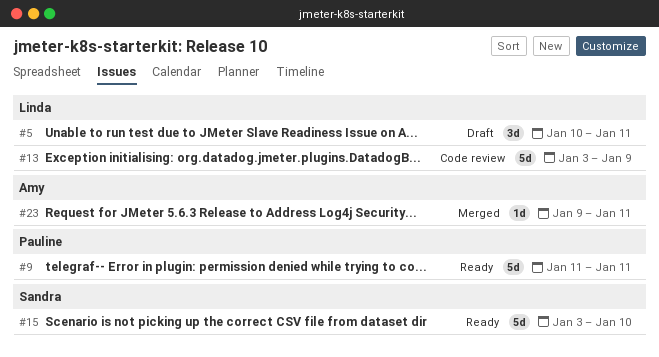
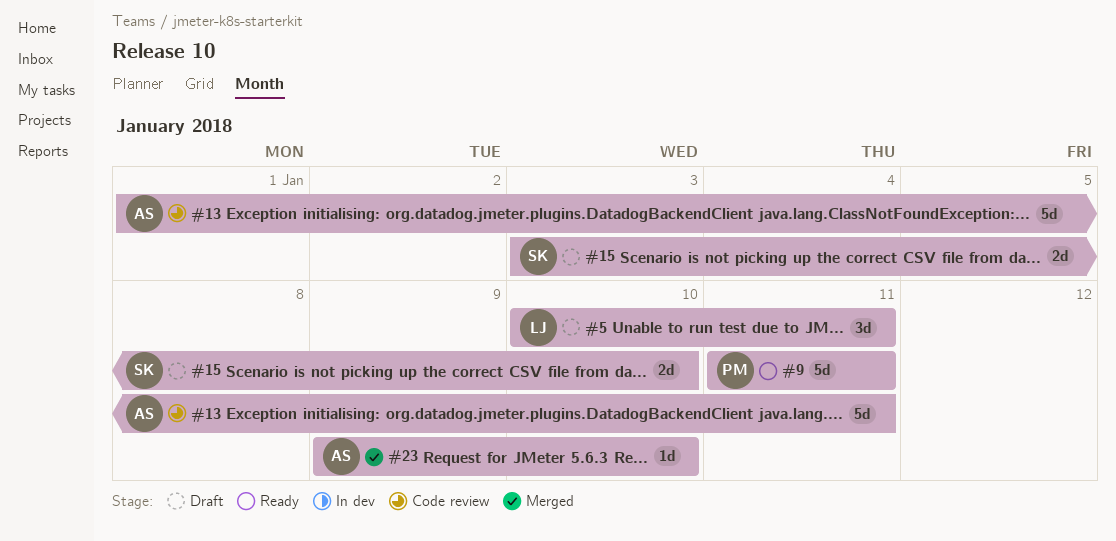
#13, owner: Linda -> Amy
#13, start: Jan 3 -> Jan 1
#13, due: Jan 9 -> Jan 11
#15, status: Ready -> Draft
#15, estimate: 5d -> 2d
#23, due: Jan 11 -> Jan 10

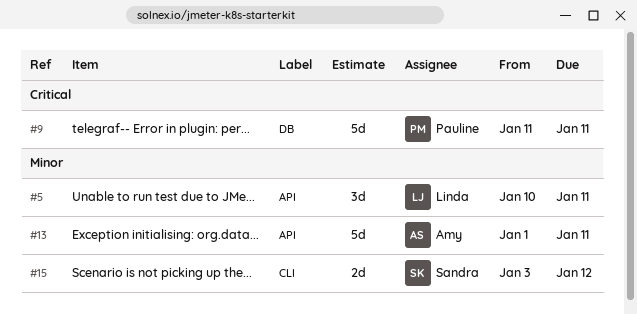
#15, due: Jan 10 -> Jan 12
#23: present -> none

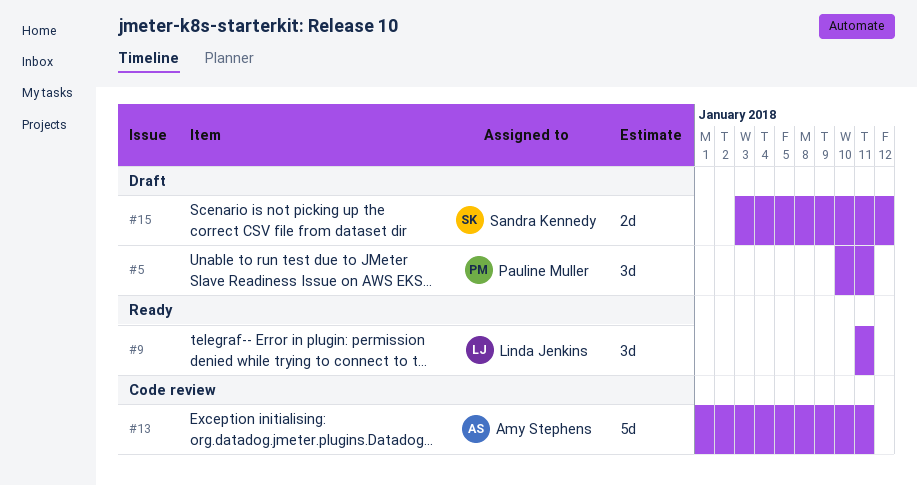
#5, owner: Linda Jenkins -> Pauline Muller
#9, owner: Pauline Muller -> Linda Jenkins
#9, estimate: 5d -> 3d

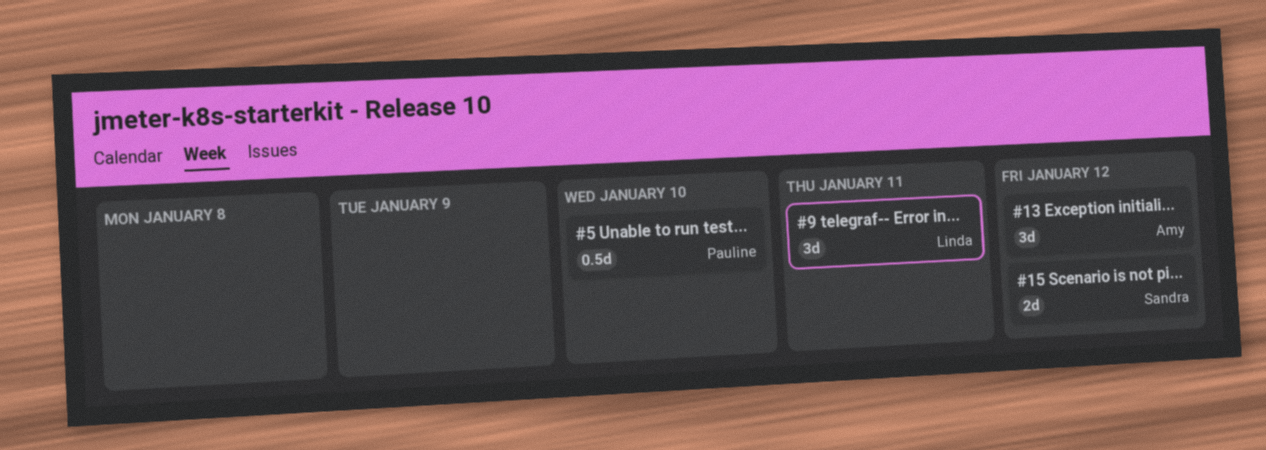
#5, estimate: 3d -> 0.5d
#5, due: Jan 11 -> Jan 10
#13, estimate: 5d -> 3d
#13, due: Jan 11 -> Jan 12

